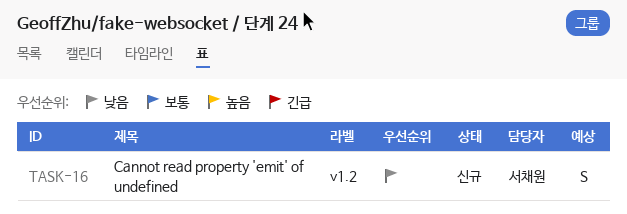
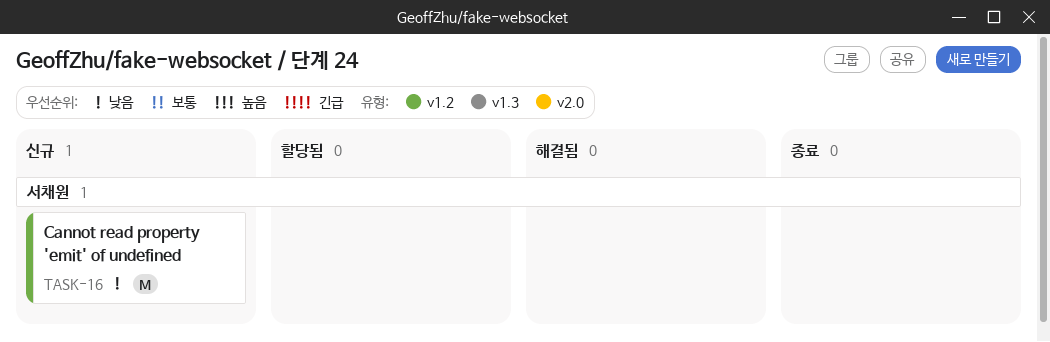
TASK-16, estimate: S -> M

